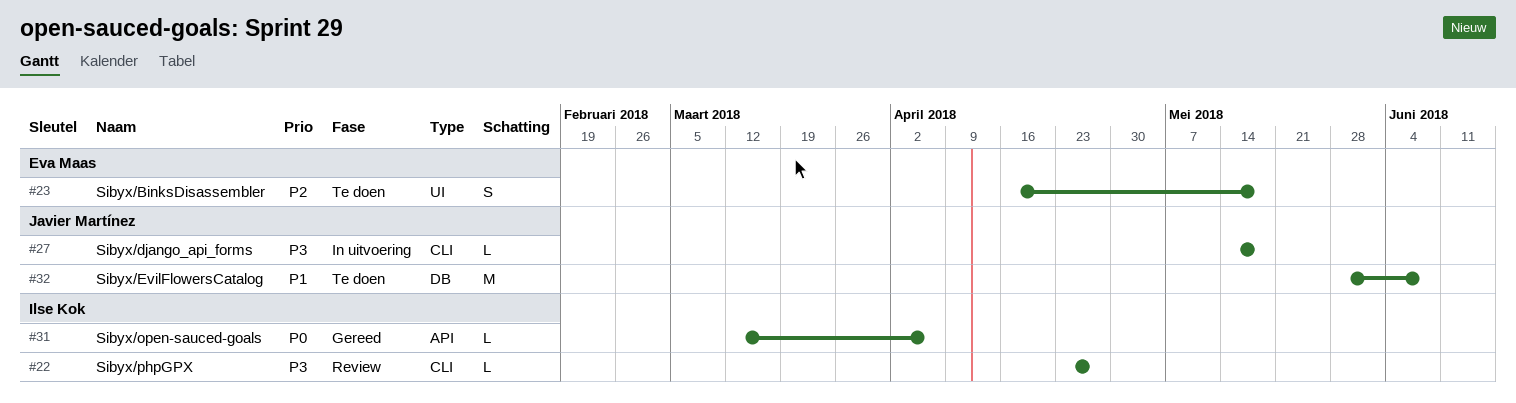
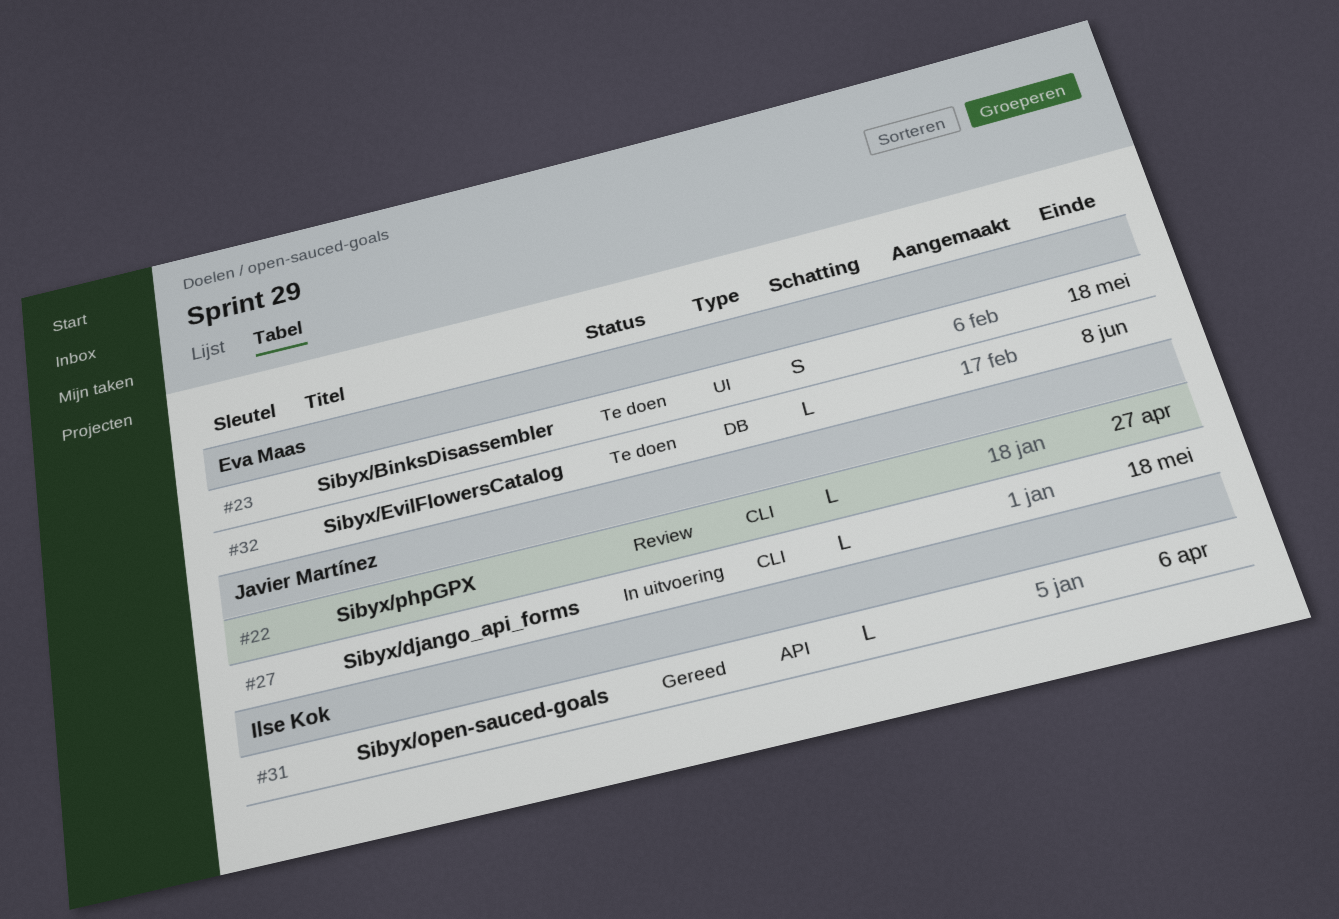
#22, owner: Ilse Kok -> Javier Martínez
#32, owner: Javier Martínez -> Eva Maas
#32, estimate: M -> L

